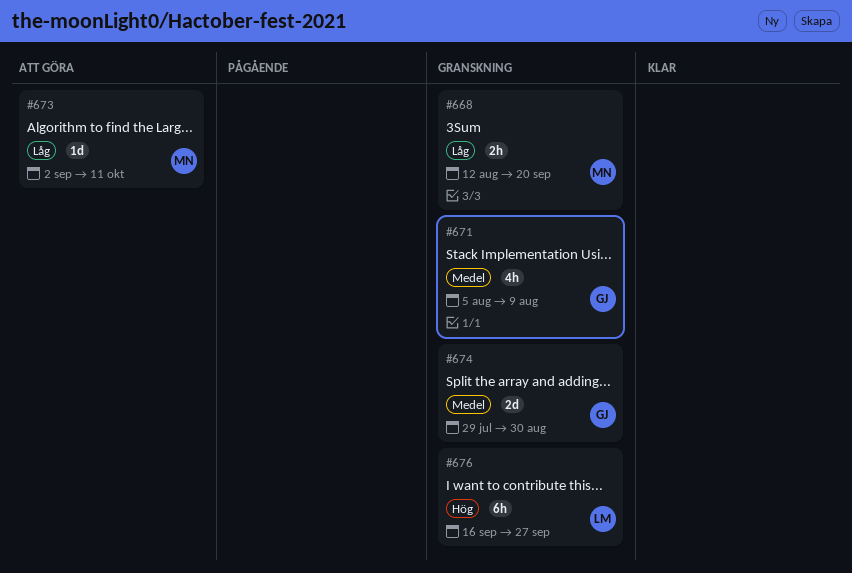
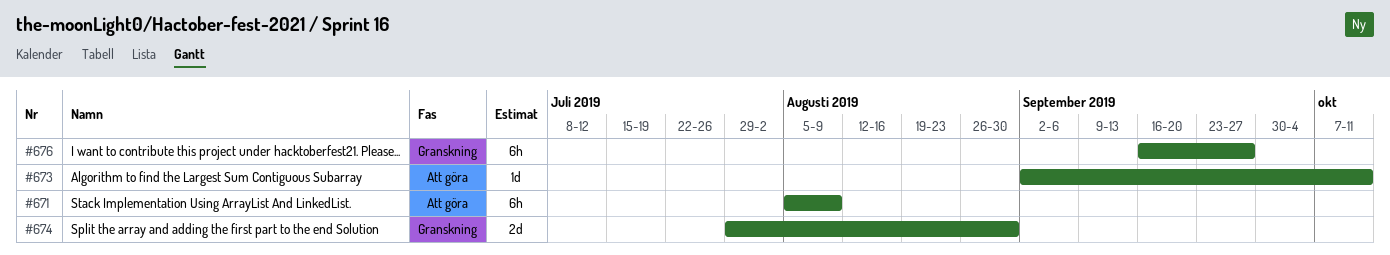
#668: present -> none
#671, status: Granskning -> Att göra
#671, estimate: 4h -> 6h

